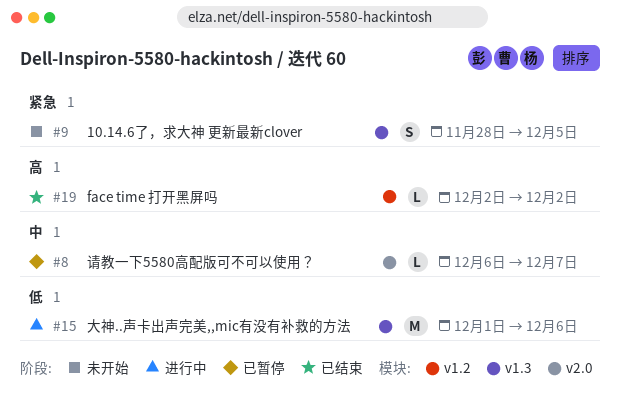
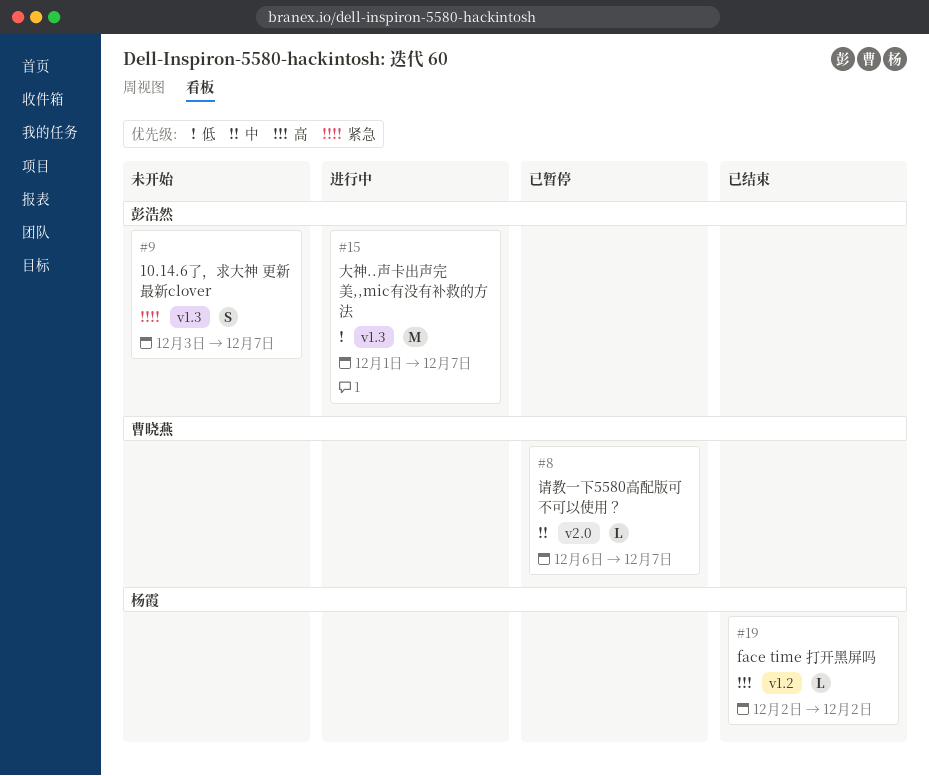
#9, start: Nov 28 -> Dec 3
#9, due: Dec 5 -> Dec 7
#15, due: Dec 6 -> Dec 7

